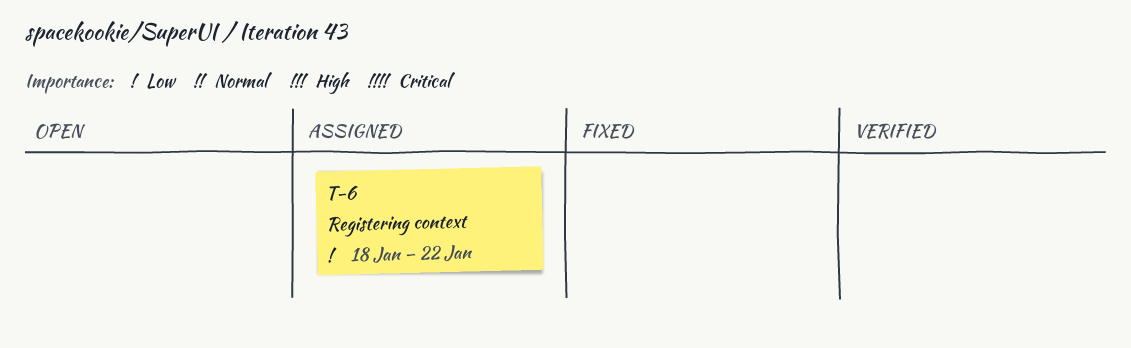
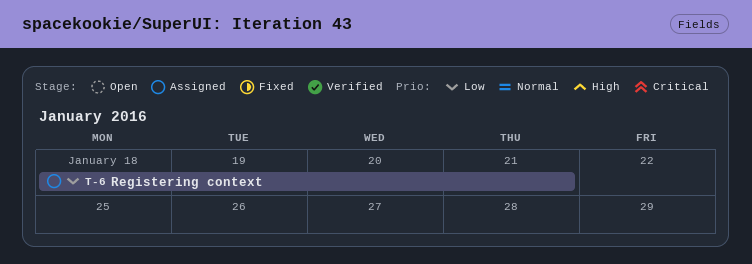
T-6, due: Jan 22 -> Jan 21

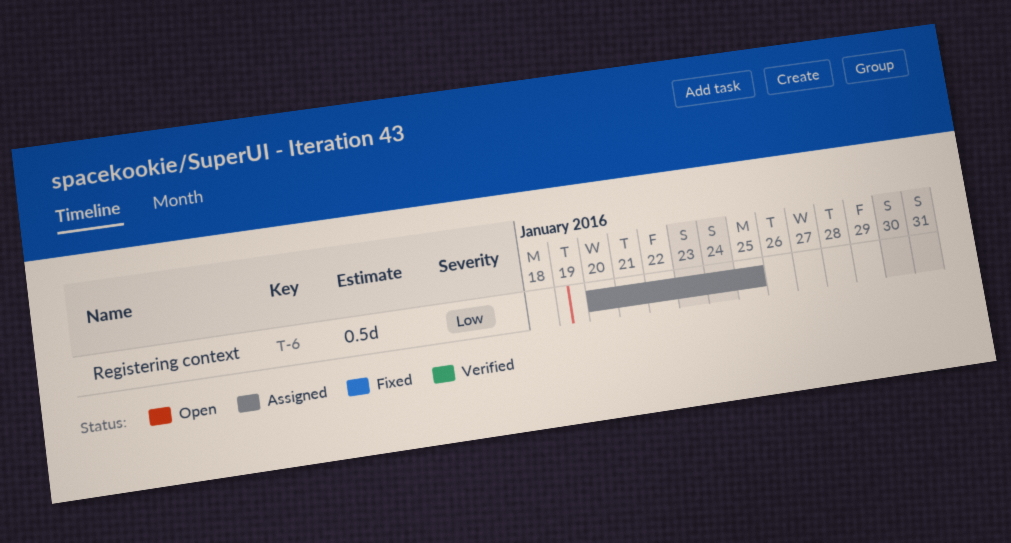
T-6, start: Jan 18 -> Jan 20
T-6, due: Jan 21 -> Jan 25

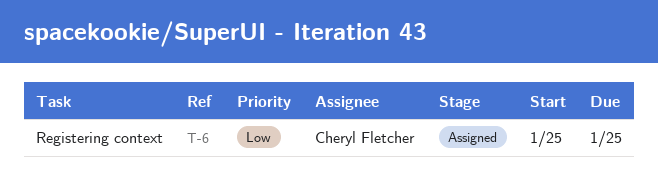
T-6, start: Jan 20 -> Jan 25

